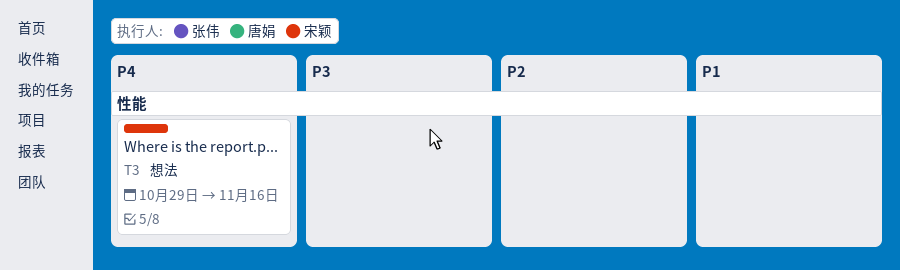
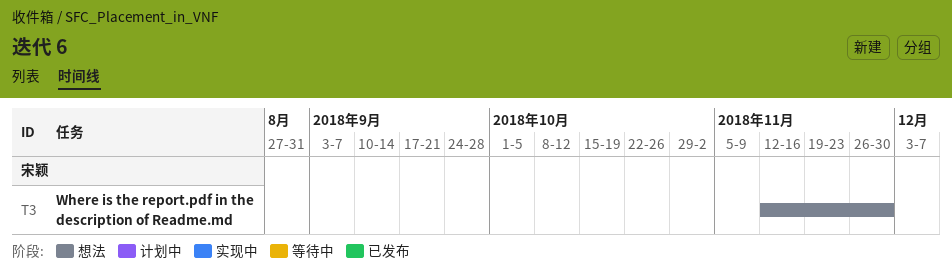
T3, start: Oct 29 -> Nov 12
T3, due: Nov 16 -> Nov 30

